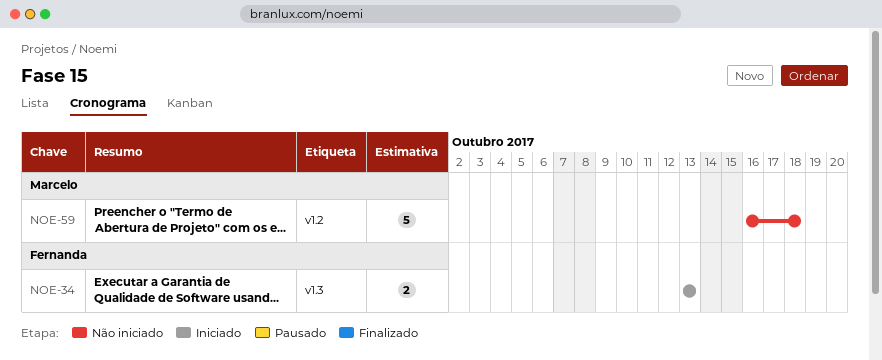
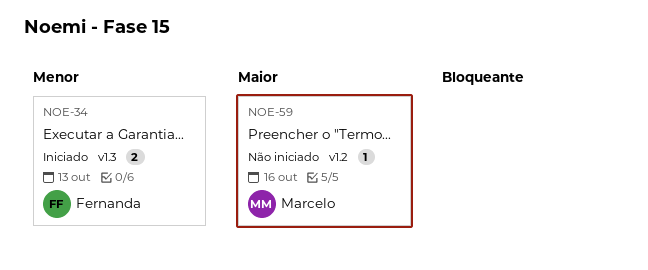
NOE-59, estimate: 5 -> 1
NOE-59, due: Oct 18 -> Oct 16

